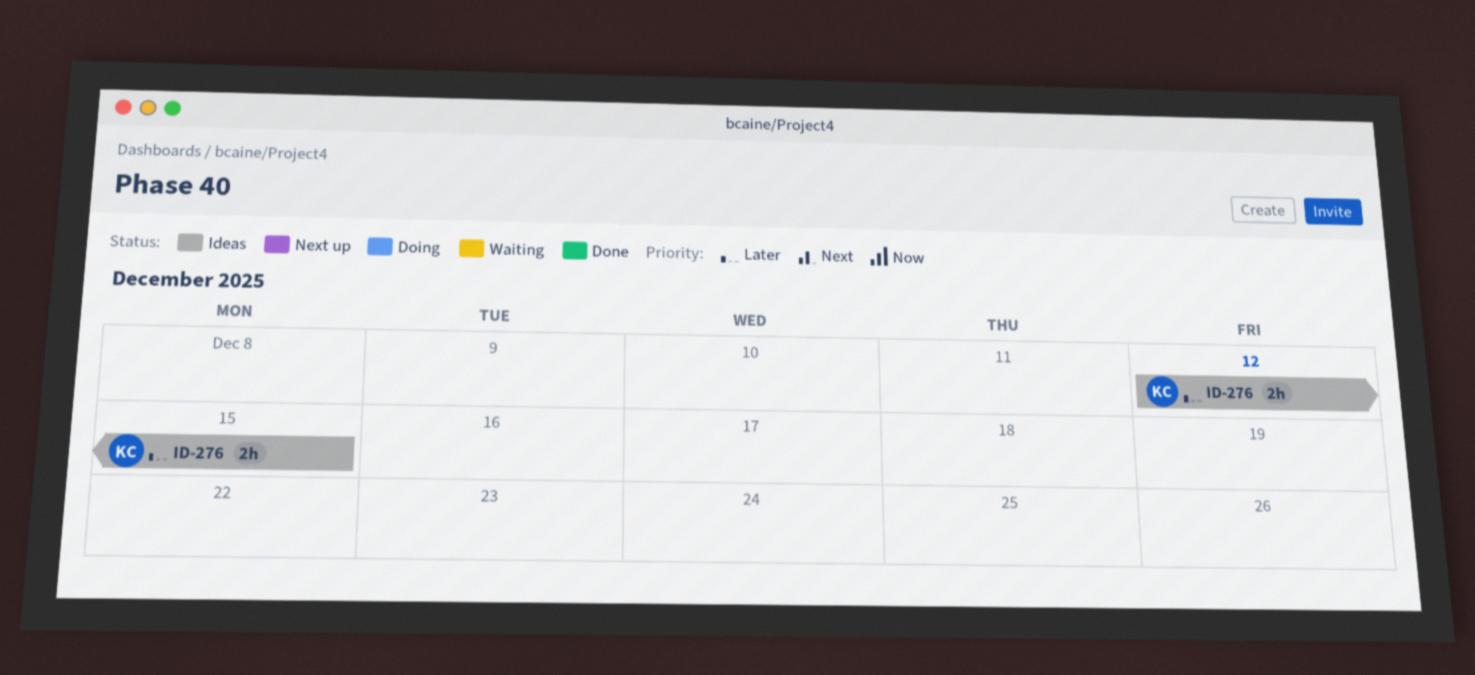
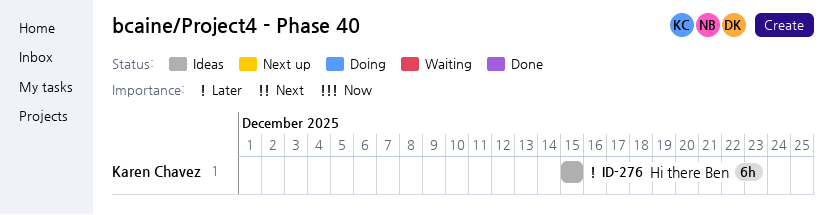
ID-276, estimate: 2h -> 6h
ID-276, start: Dec 12 -> Dec 15

